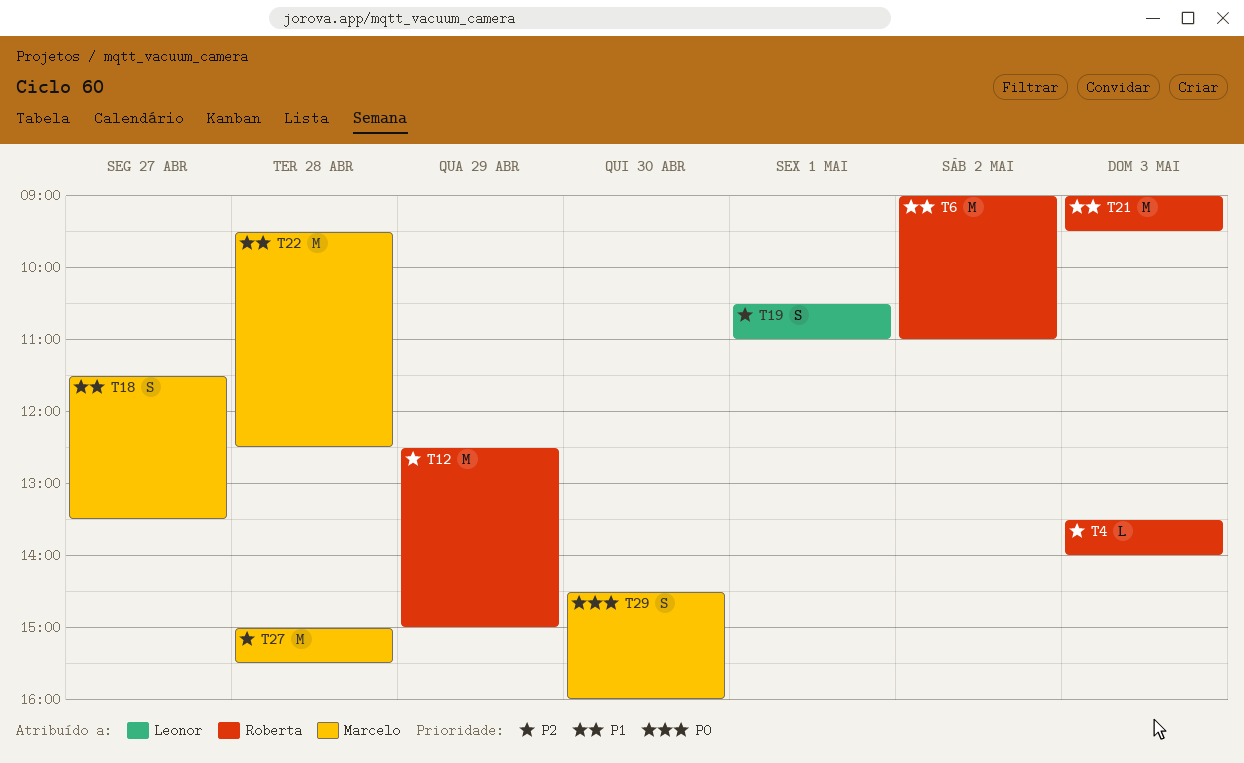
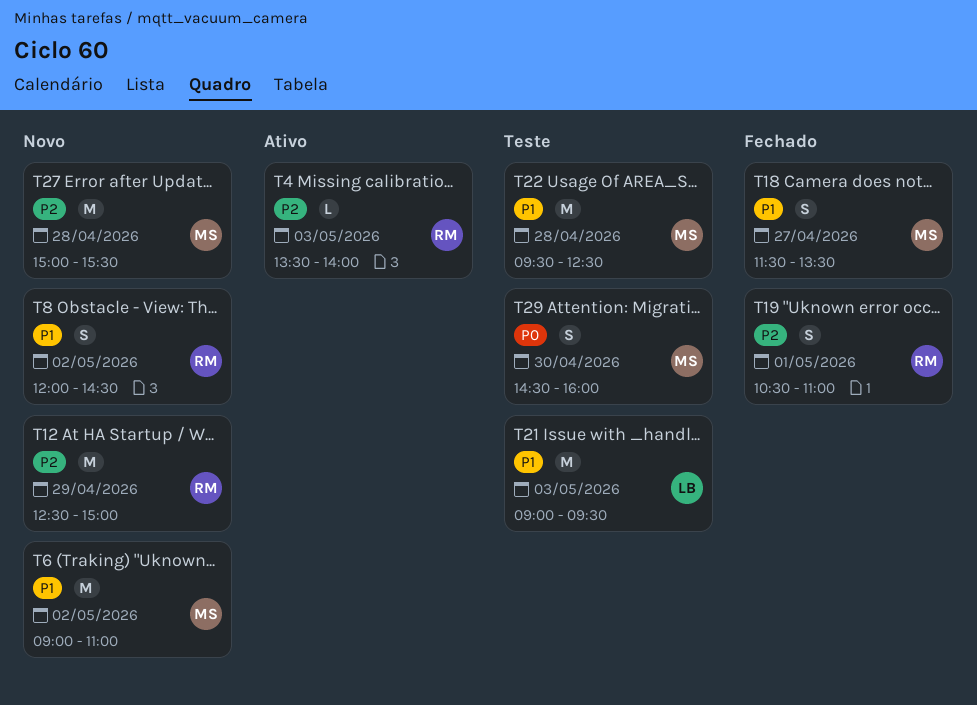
T6, owner: Roberta -> Marcelo
T8: none -> present
T19, owner: Leonor -> Roberta
T21, owner: Roberta -> Leonor

